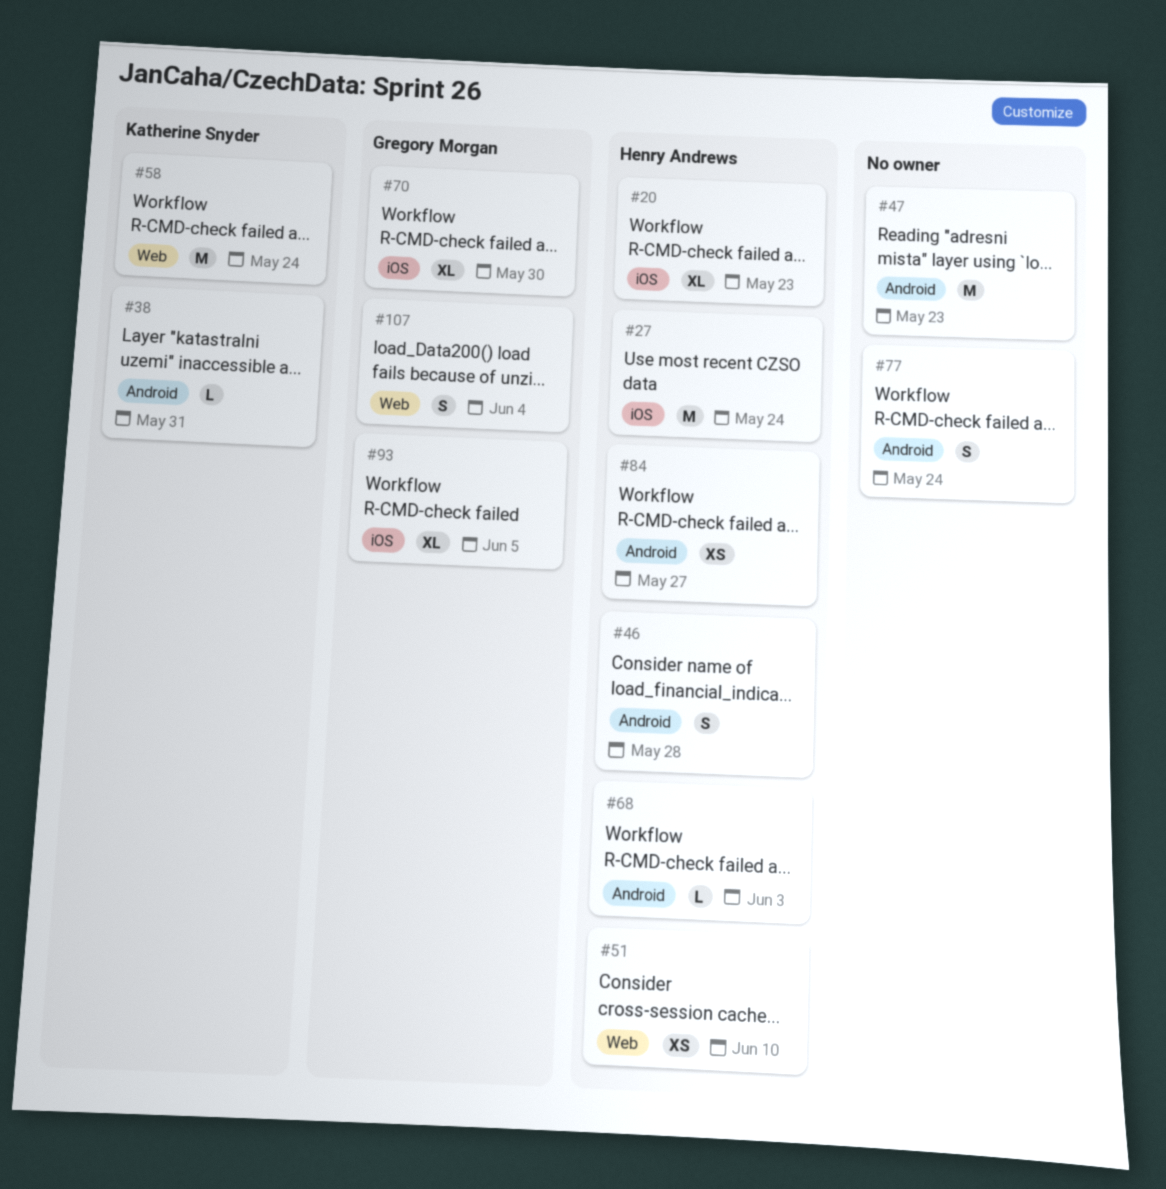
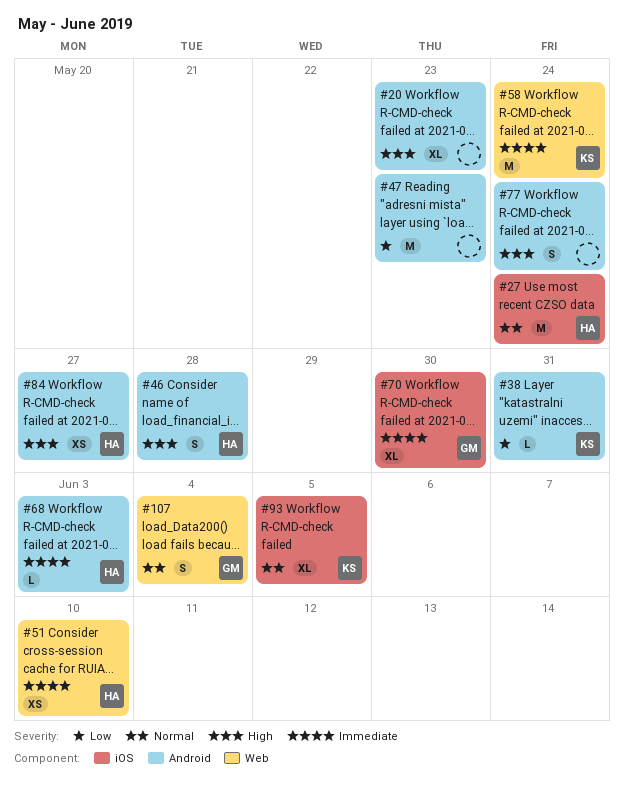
#20, owner: Henry Andrews -> none
#20, label: iOS -> Android
#93, owner: Gregory Morgan -> Katherine Snyder

